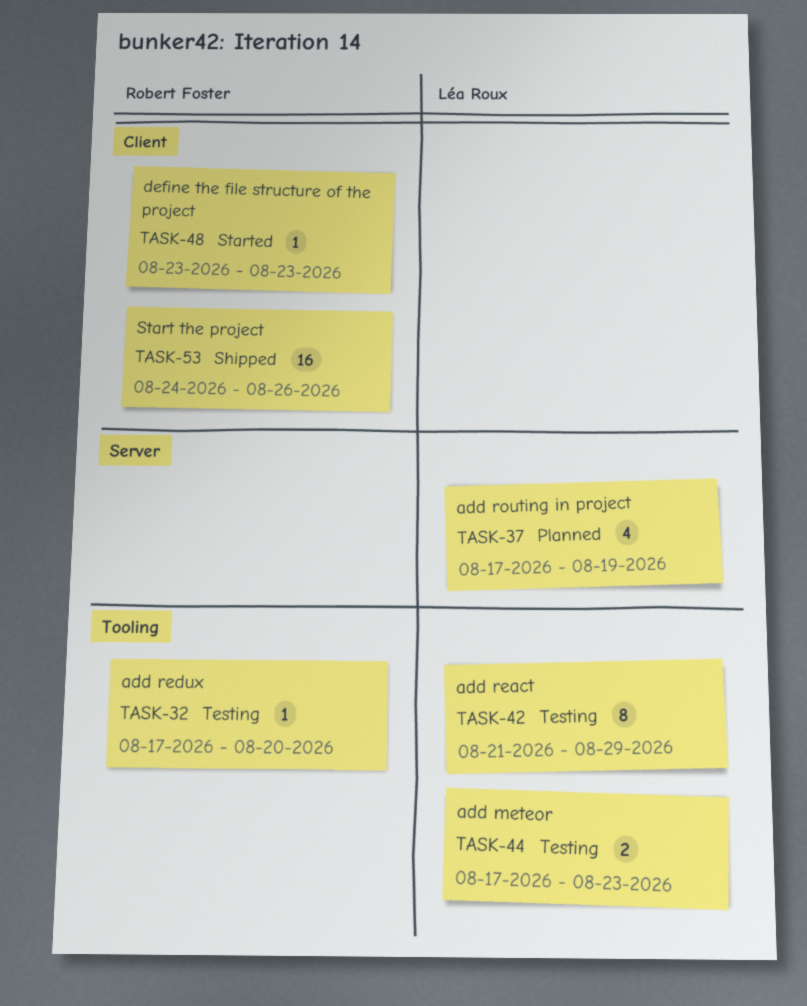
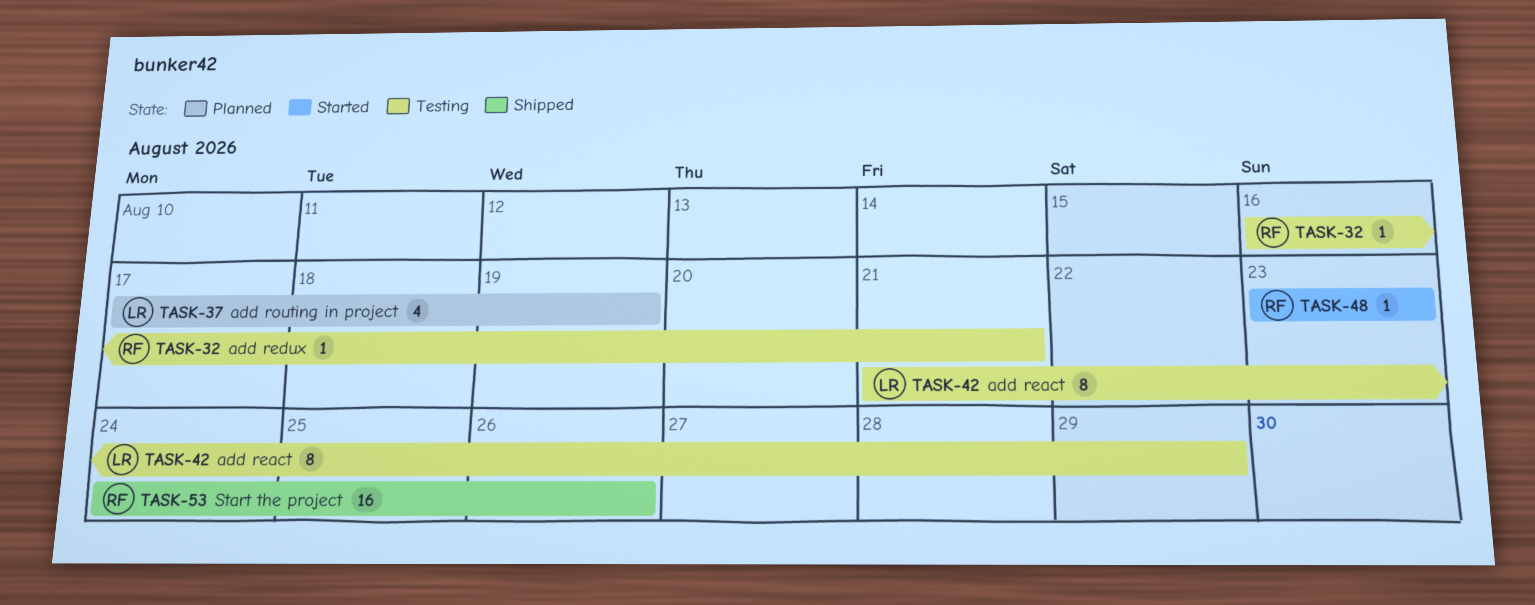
TASK-32, start: Aug 17 -> Aug 16
TASK-32, due: Aug 20 -> Aug 21
TASK-44: present -> none

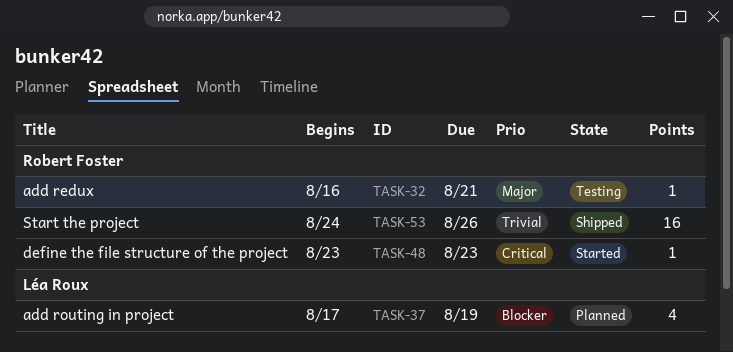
TASK-42: present -> none

